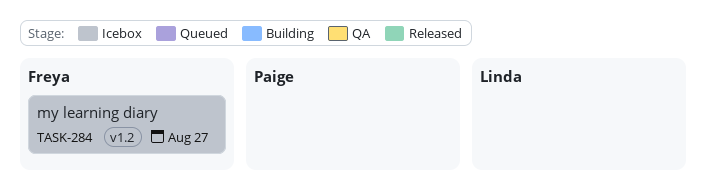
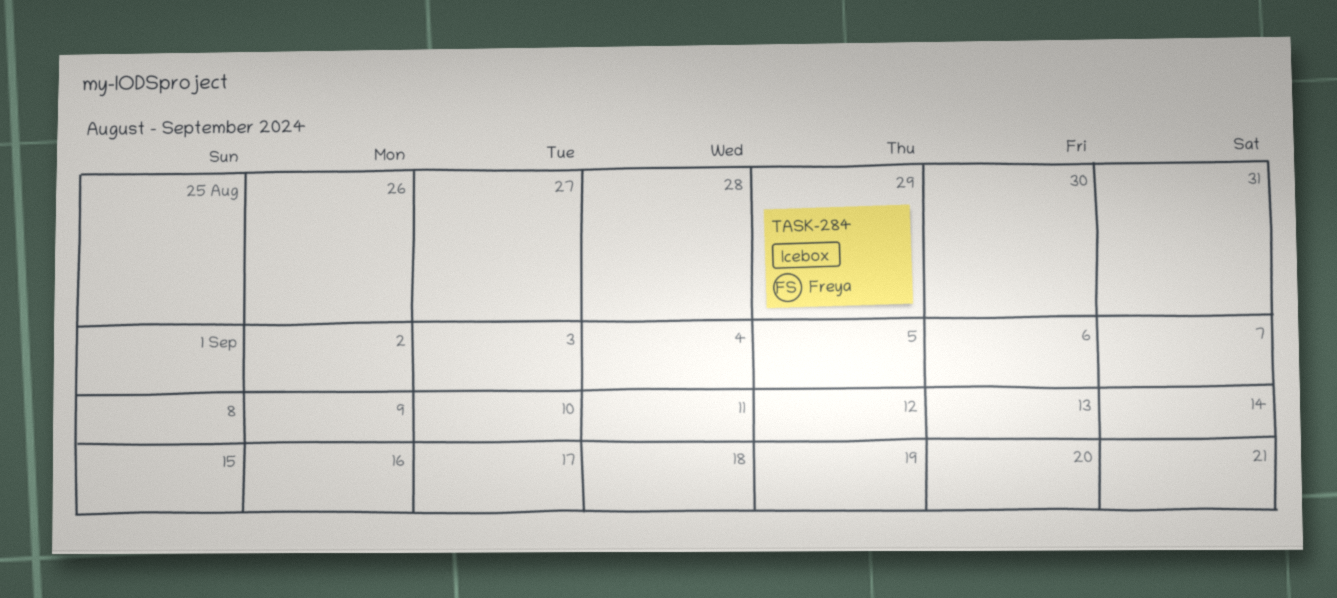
TASK-284, due: Aug 27 -> Aug 29

